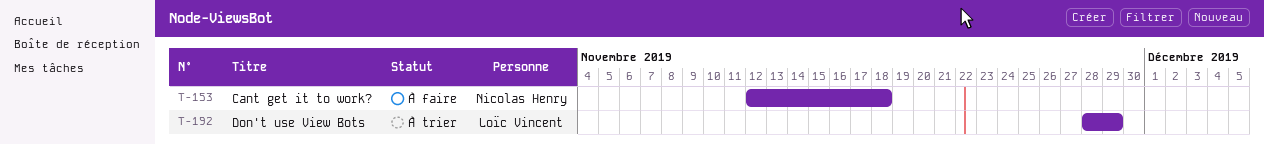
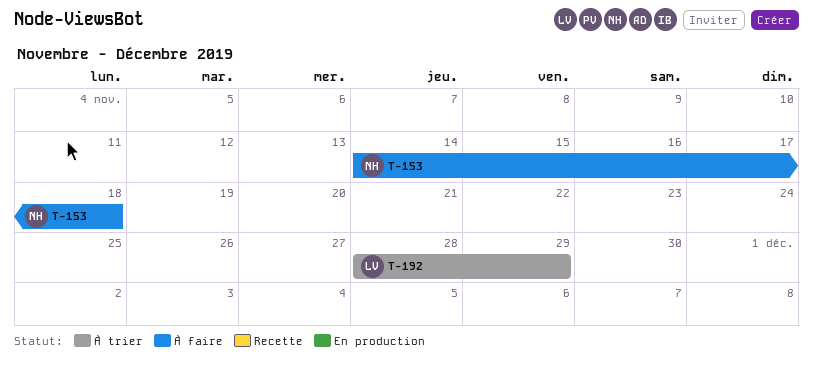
T-153, start: Nov 12 -> Nov 14

